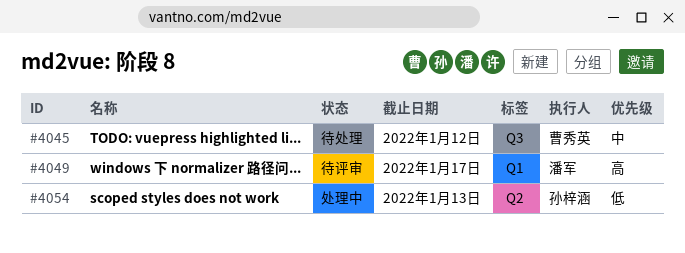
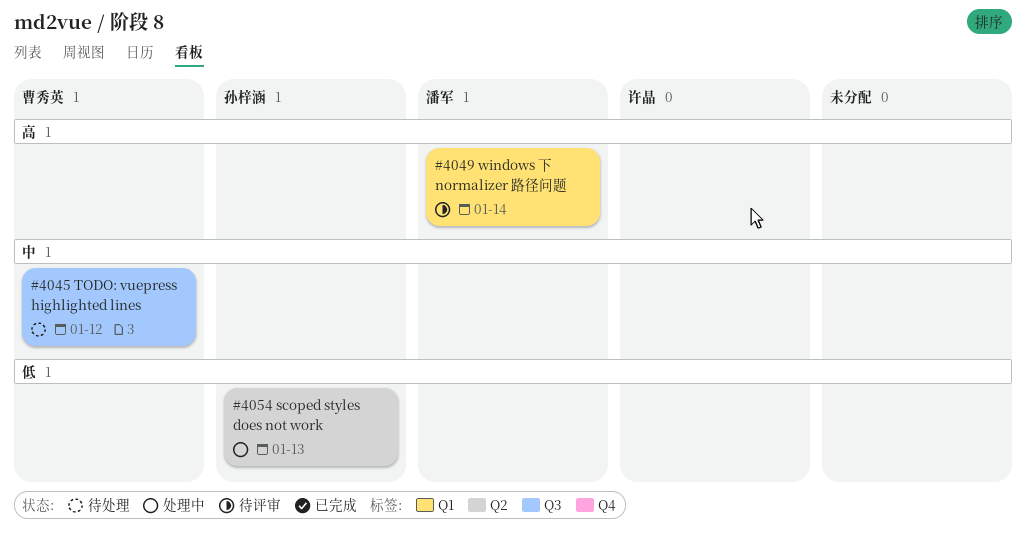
#4049, due: Jan 17 -> Jan 14

